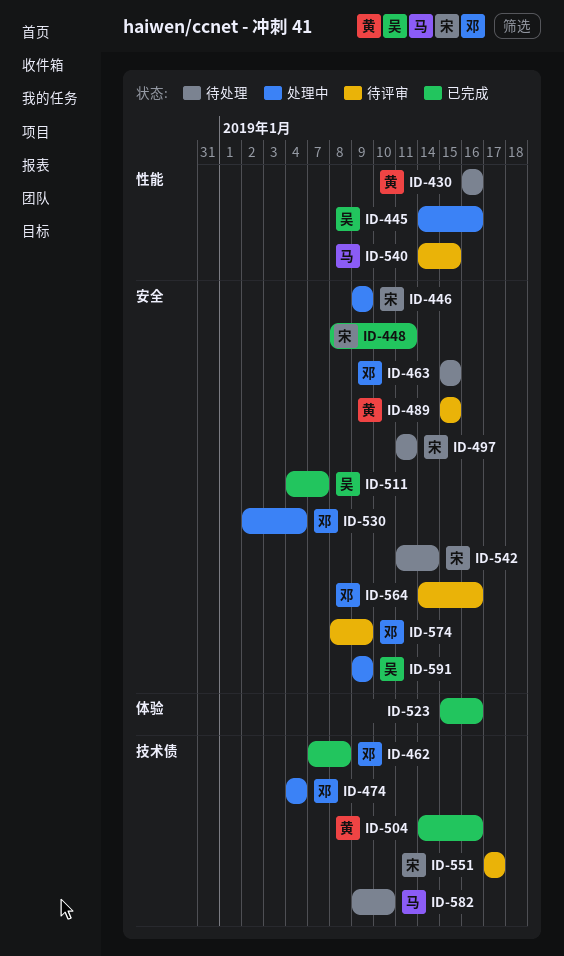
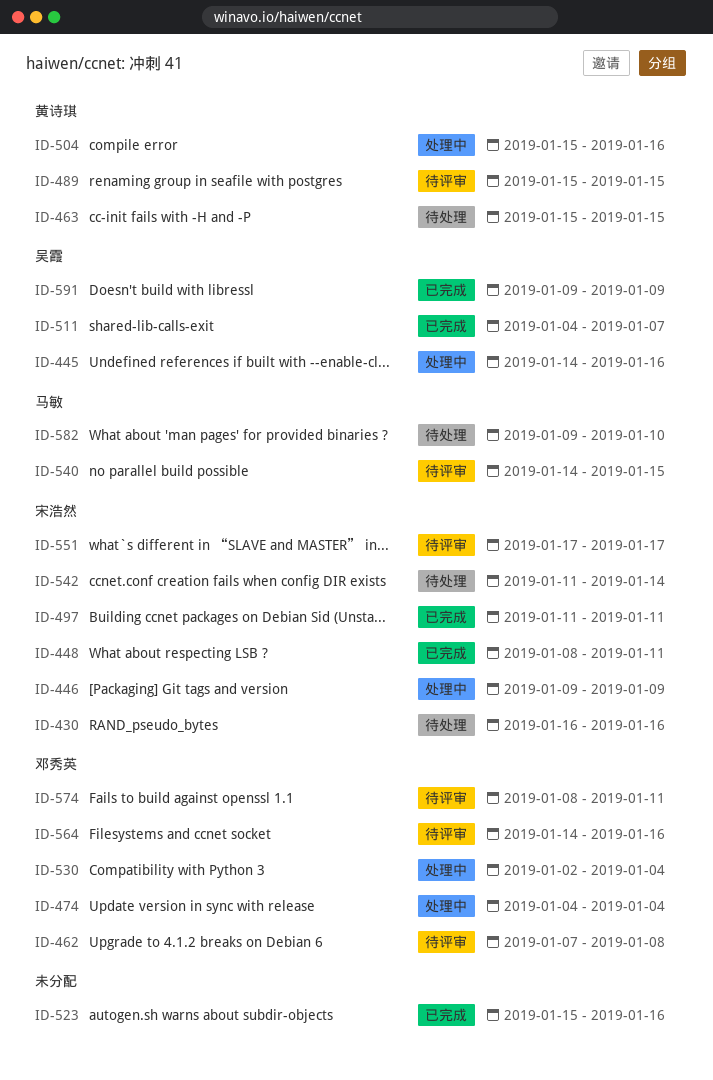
ID-430, owner: 黄诗琪 -> 宋浩然
ID-462, status: 已完成 -> 待评审
ID-463, owner: 邓秀英 -> 黄诗琪
ID-497, status: 待处理 -> 已完成
ID-504, status: 已完成 -> 处理中
ID-504, start: Jan 14 -> Jan 15
ID-574, due: Jan 9 -> Jan 11
ID-591, status: 处理中 -> 已完成

